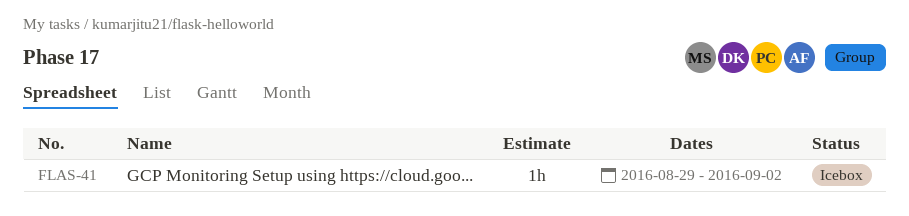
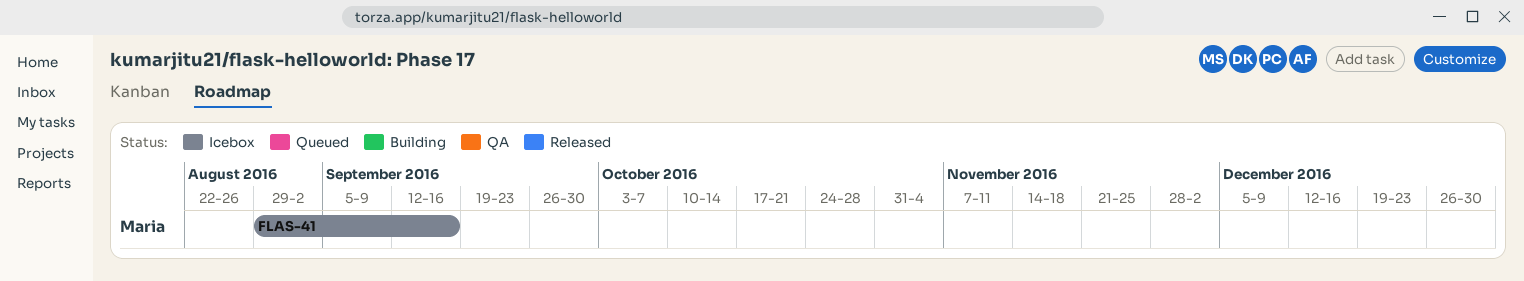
FLAS-41, due: Sep 2 -> Sep 16

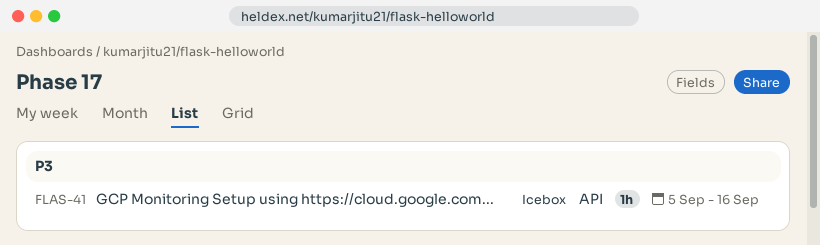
FLAS-41, start: Aug 29 -> Sep 5

